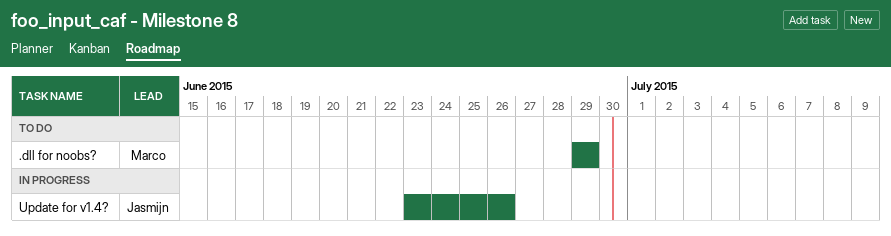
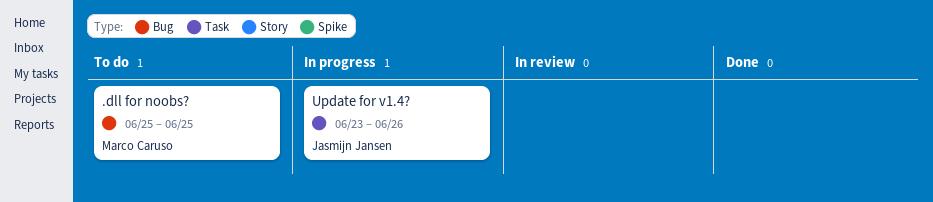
.dll for noobs?, start: Jun 29 -> Jun 25
.dll for noobs?, due: Jun 29 -> Jun 25

